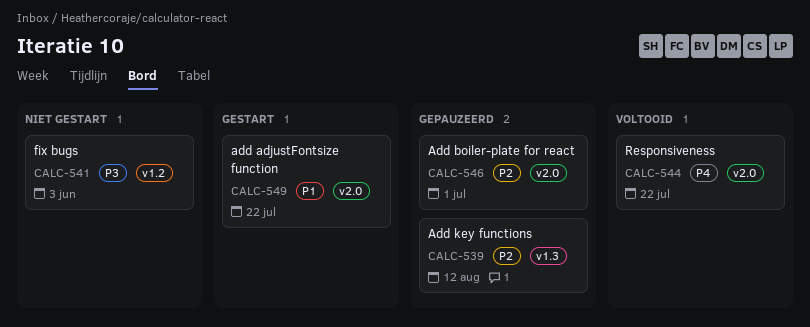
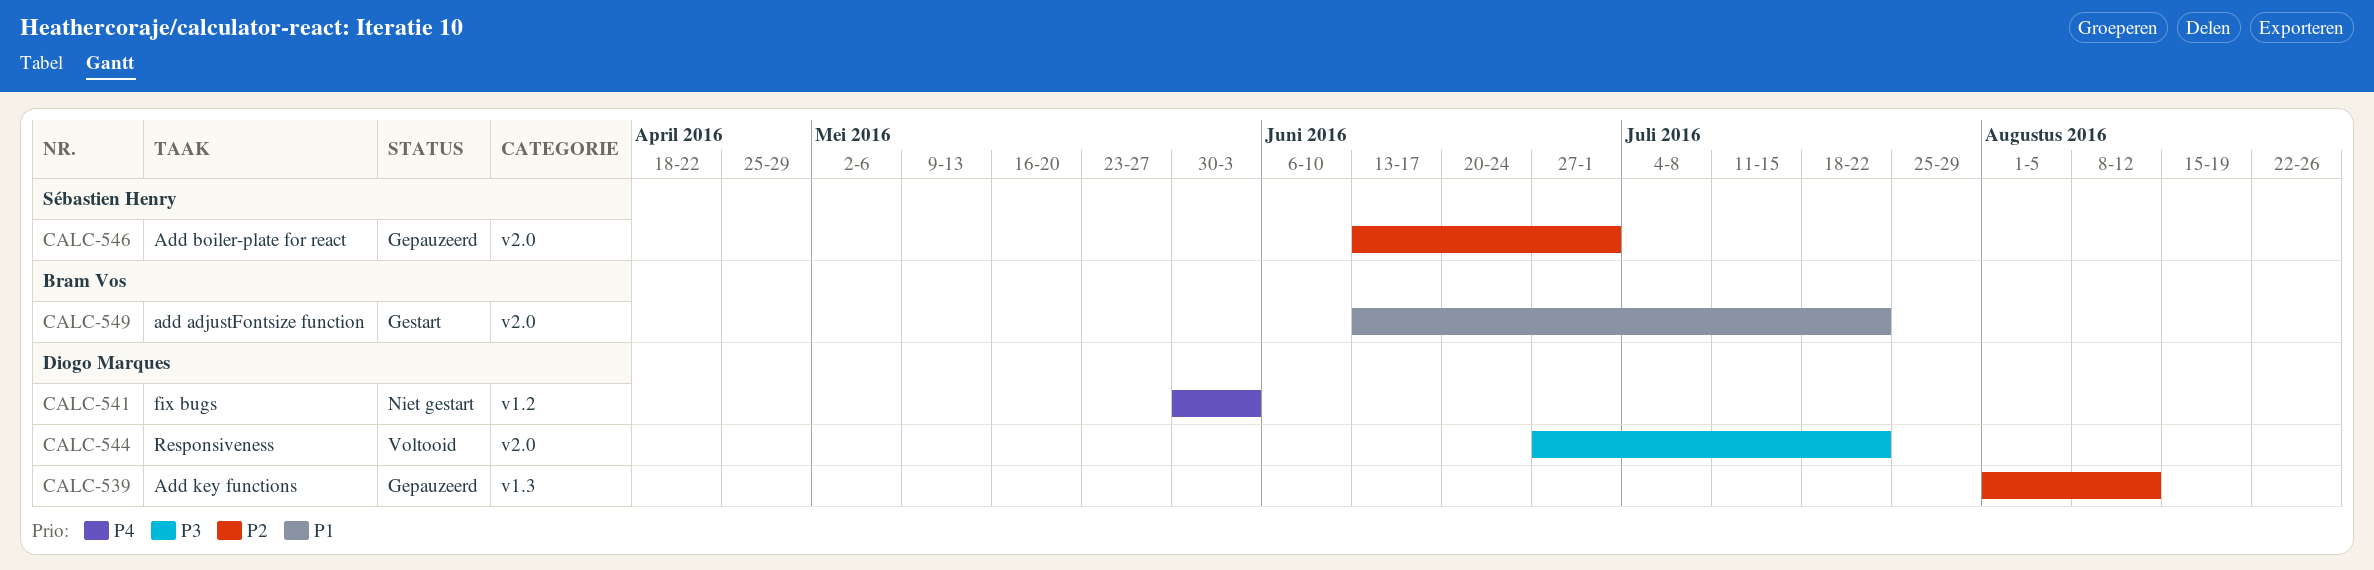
CALC-541, priority: P3 -> P4
CALC-544, priority: P4 -> P3

